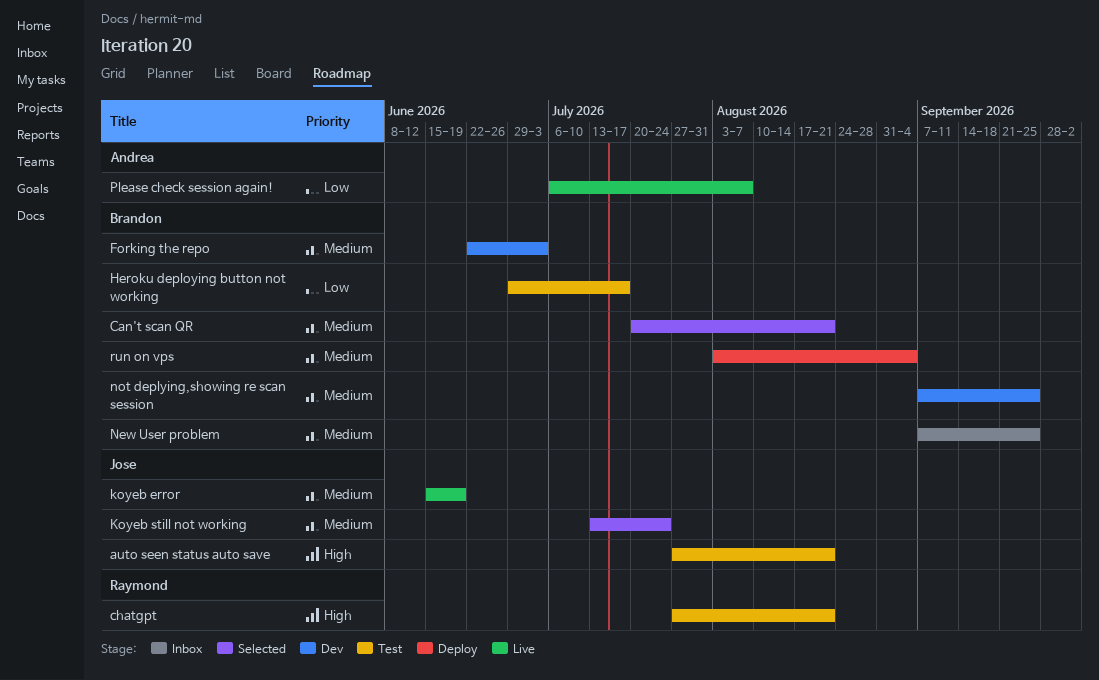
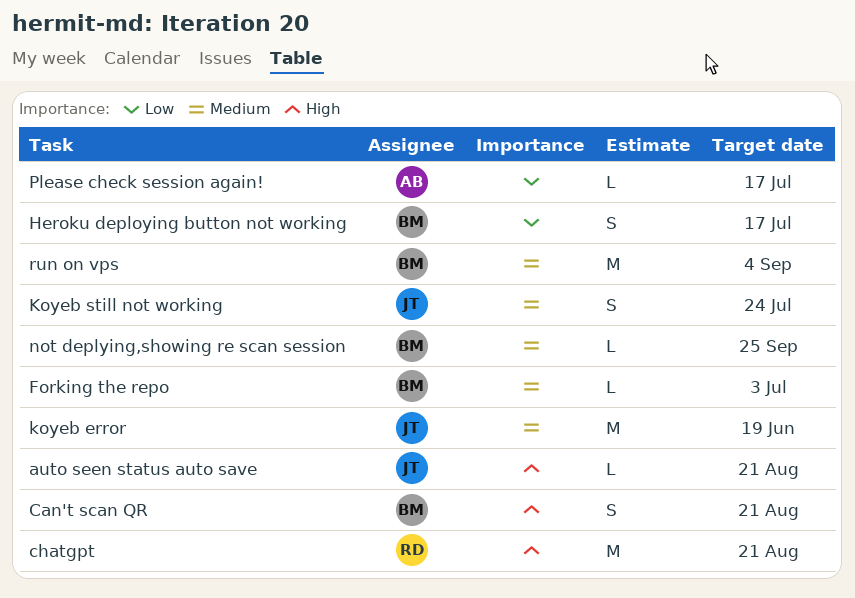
Can't scan QR, priority: Medium -> High
New User problem: present -> none
Please check session again!, due: Aug 7 -> Jul 17

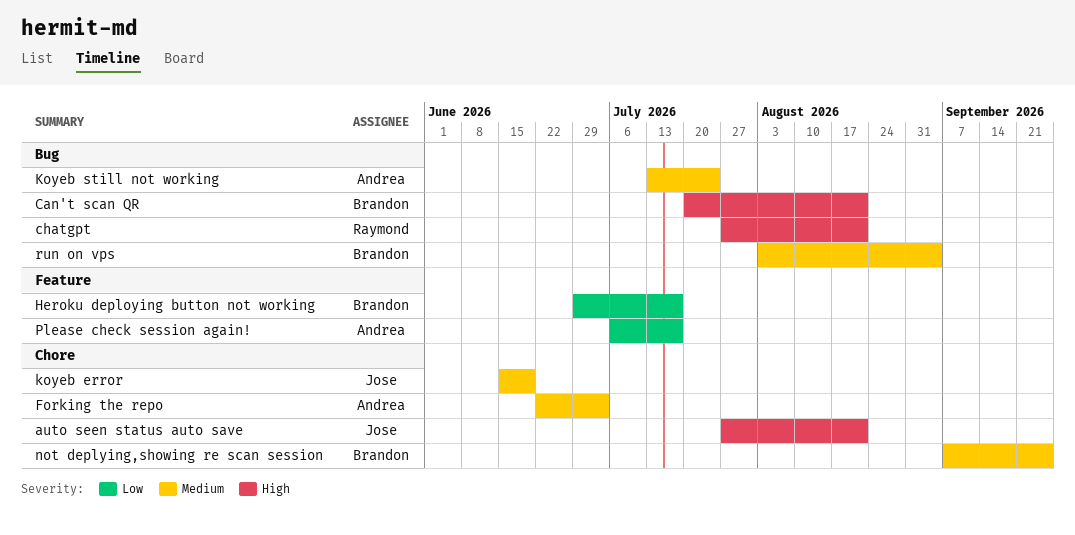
Forking the repo, owner: Brandon -> Andrea
Koyeb still not working, owner: Jose -> Andrea

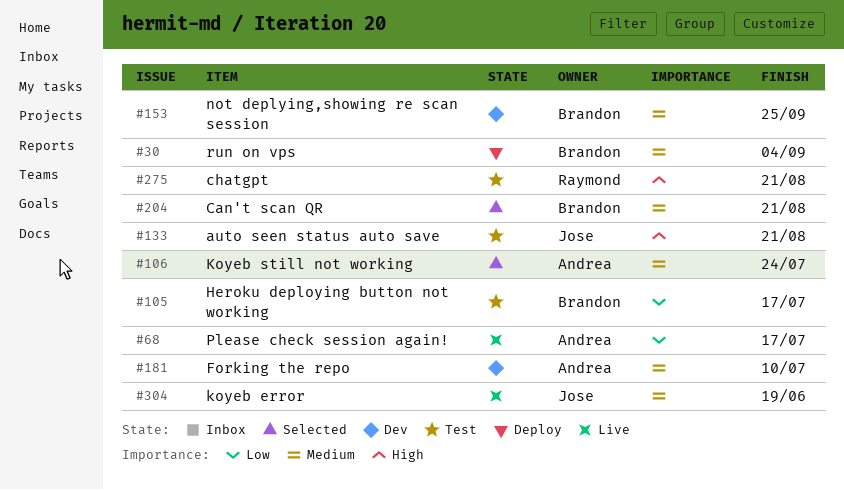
Can't scan QR, priority: High -> Medium
Forking the repo, due: Jul 3 -> Jul 10

